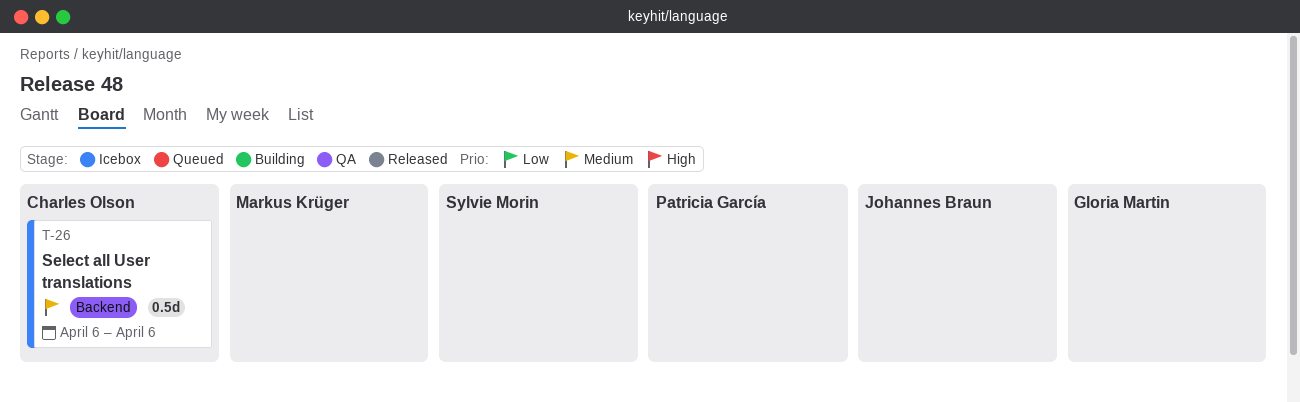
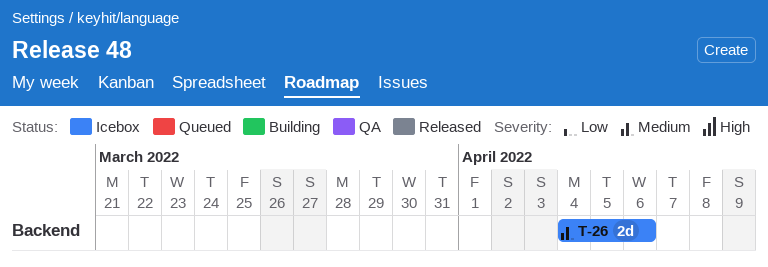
T-26, estimate: 0.5d -> 2d
T-26, start: Apr 6 -> Apr 4

